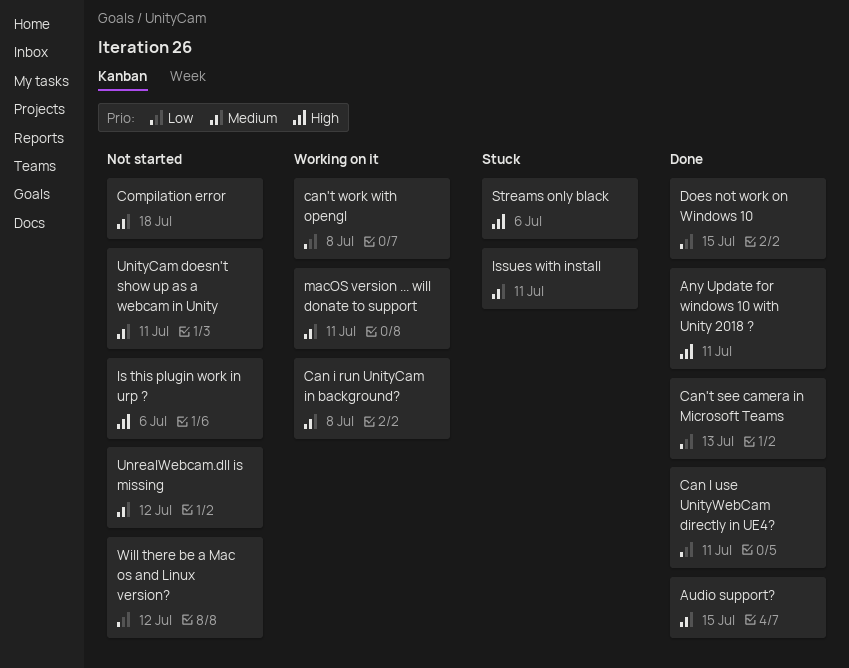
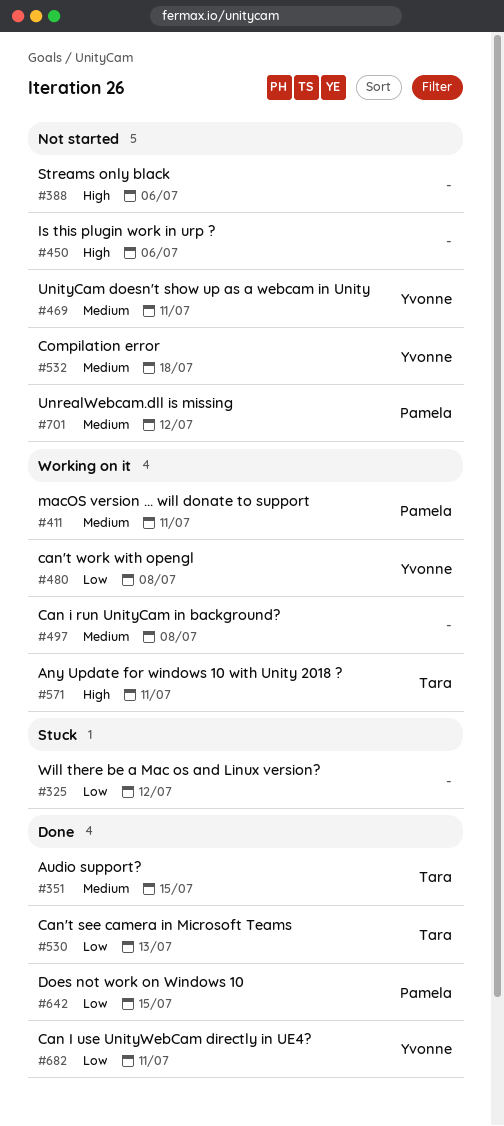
Any Update for windows 10 with Unity 2018 ?, status: Done -> Working on it
Issues with install: present -> none
Streams only black, status: Stuck -> Not started
Will there be a Mac os and Linux version?, status: Not started -> Stuck

